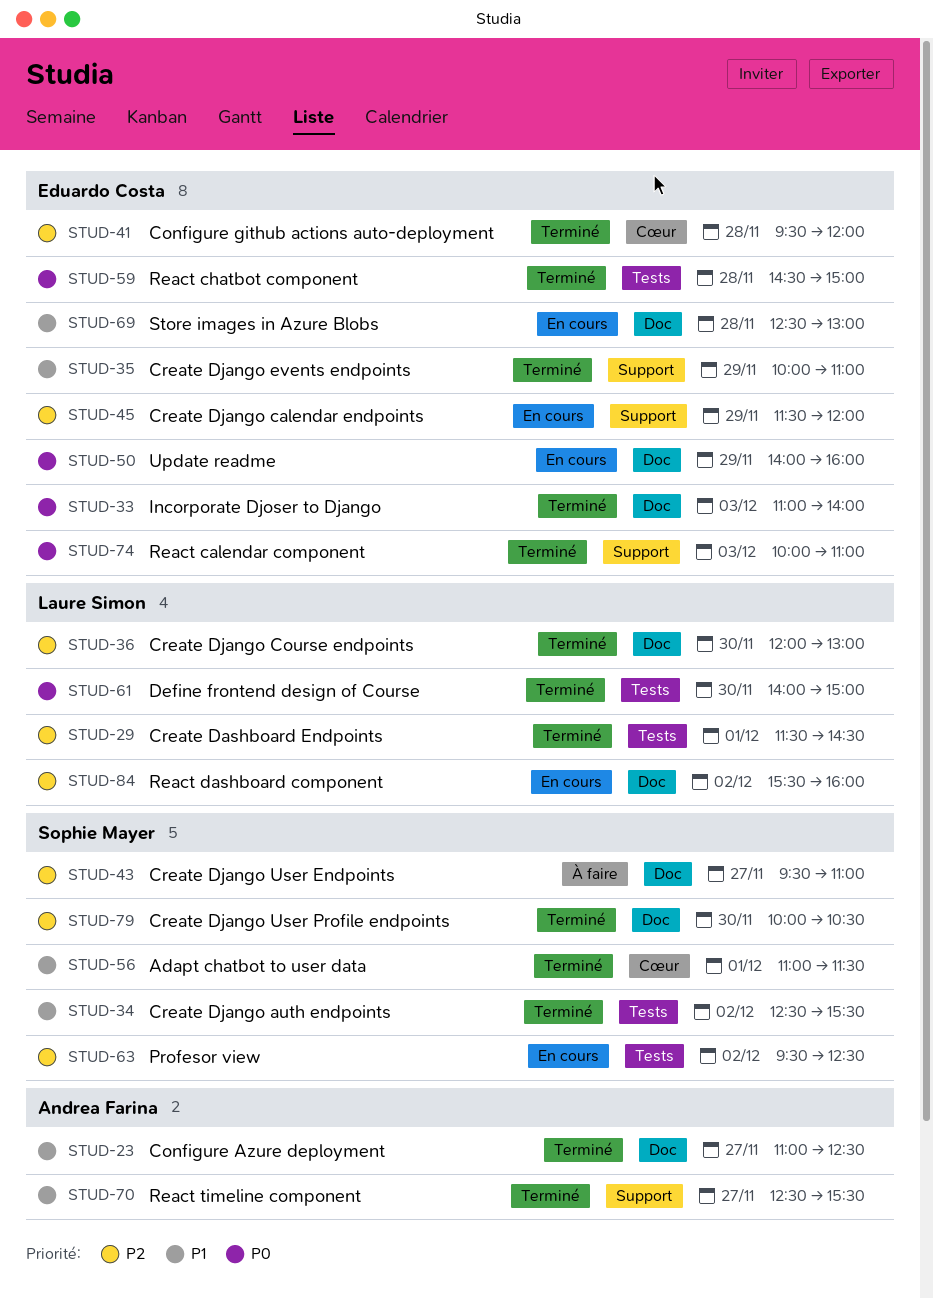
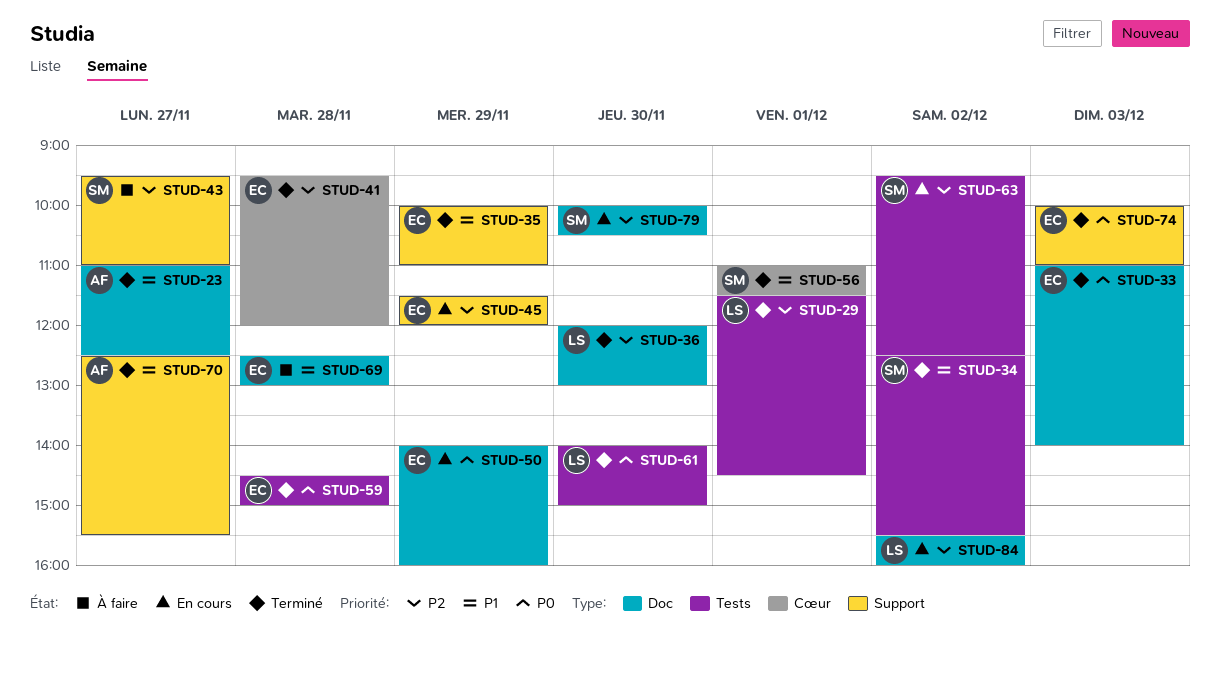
STUD-43, label: Doc -> Support
STUD-69, status: En cours -> À faire
STUD-79, status: Terminé -> En cours

